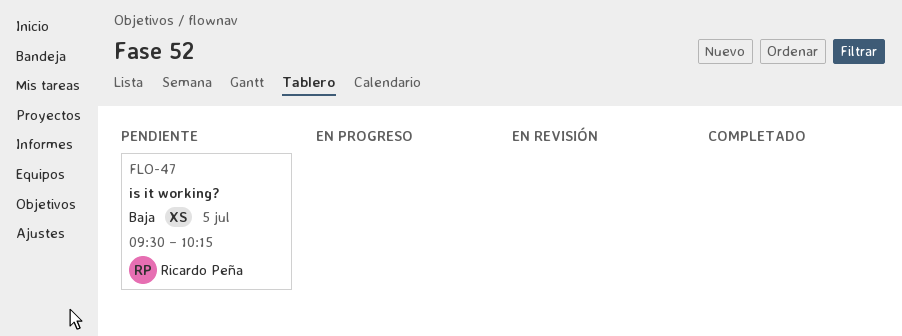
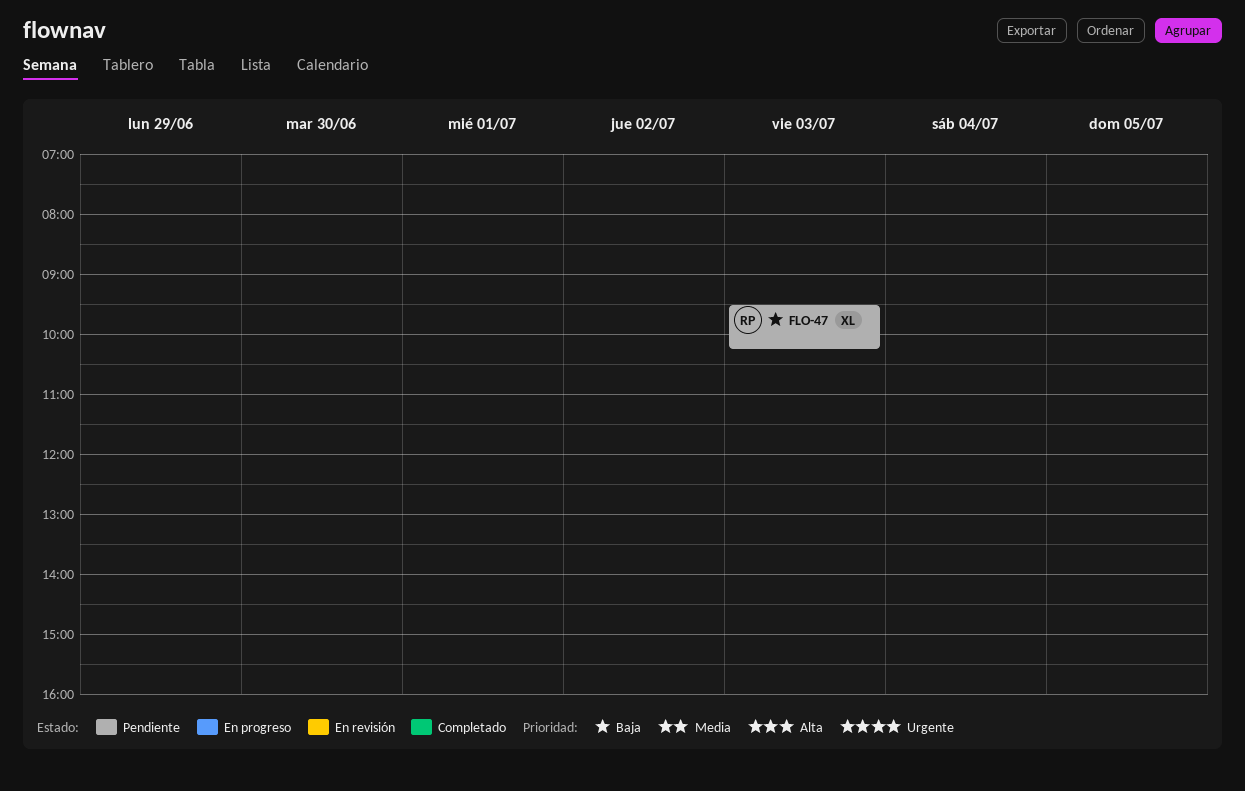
FLO-47, estimate: XS -> XL
FLO-47, day: Jul 5 -> Jul 3

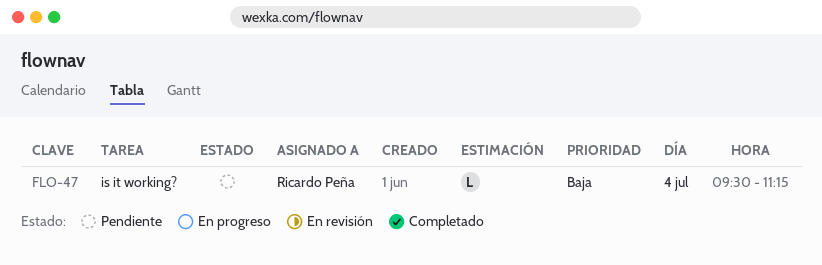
FLO-47, estimate: XL -> L
FLO-47, day: Jul 3 -> Jul 4
FLO-47, ends: 10:15 -> 11:15

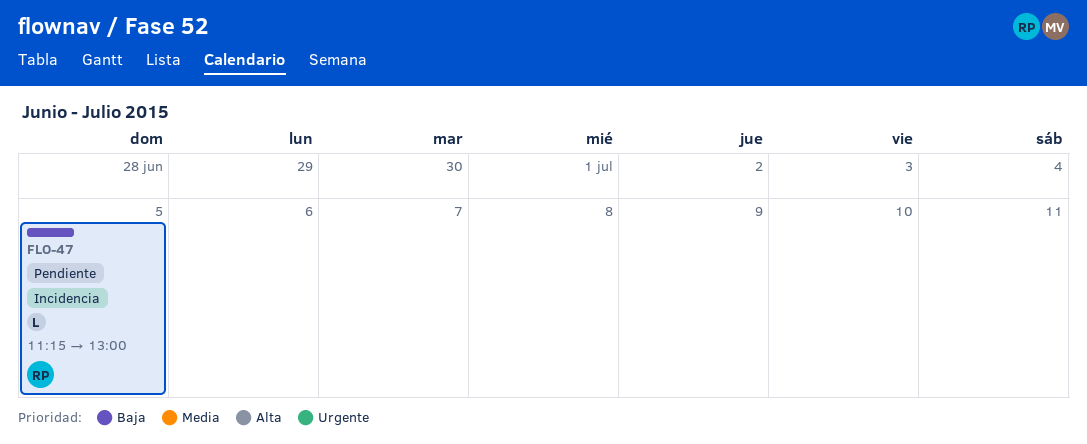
FLO-47, day: Jul 4 -> Jul 5
FLO-47, begins: 09:30 -> 11:15
FLO-47, ends: 11:15 -> 13:00

